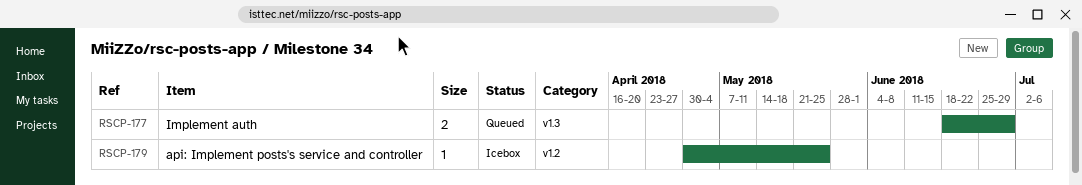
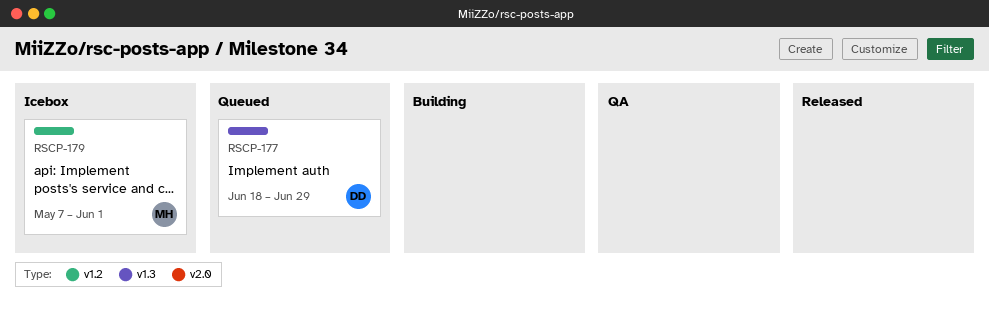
RSCP-179, start: Apr 30 -> May 7
RSCP-179, due: May 25 -> Jun 1

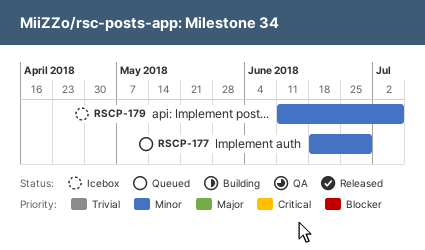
RSCP-179, start: May 7 -> Jun 11
RSCP-179, due: Jun 1 -> Jul 6

